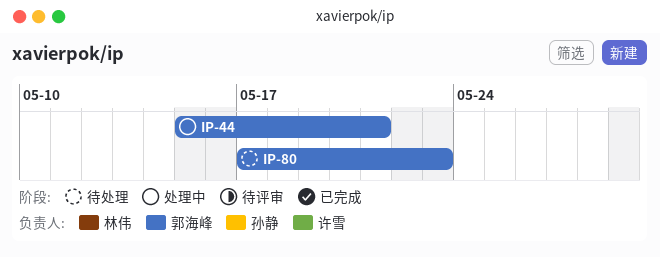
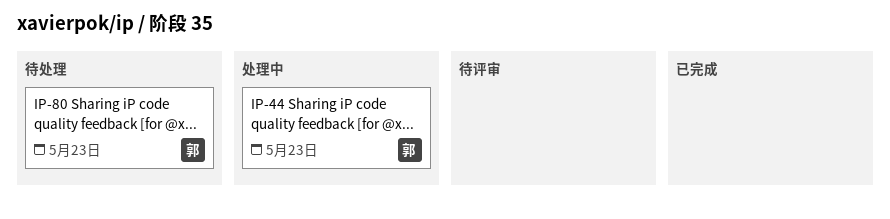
IP-44, due: May 21 -> May 23

